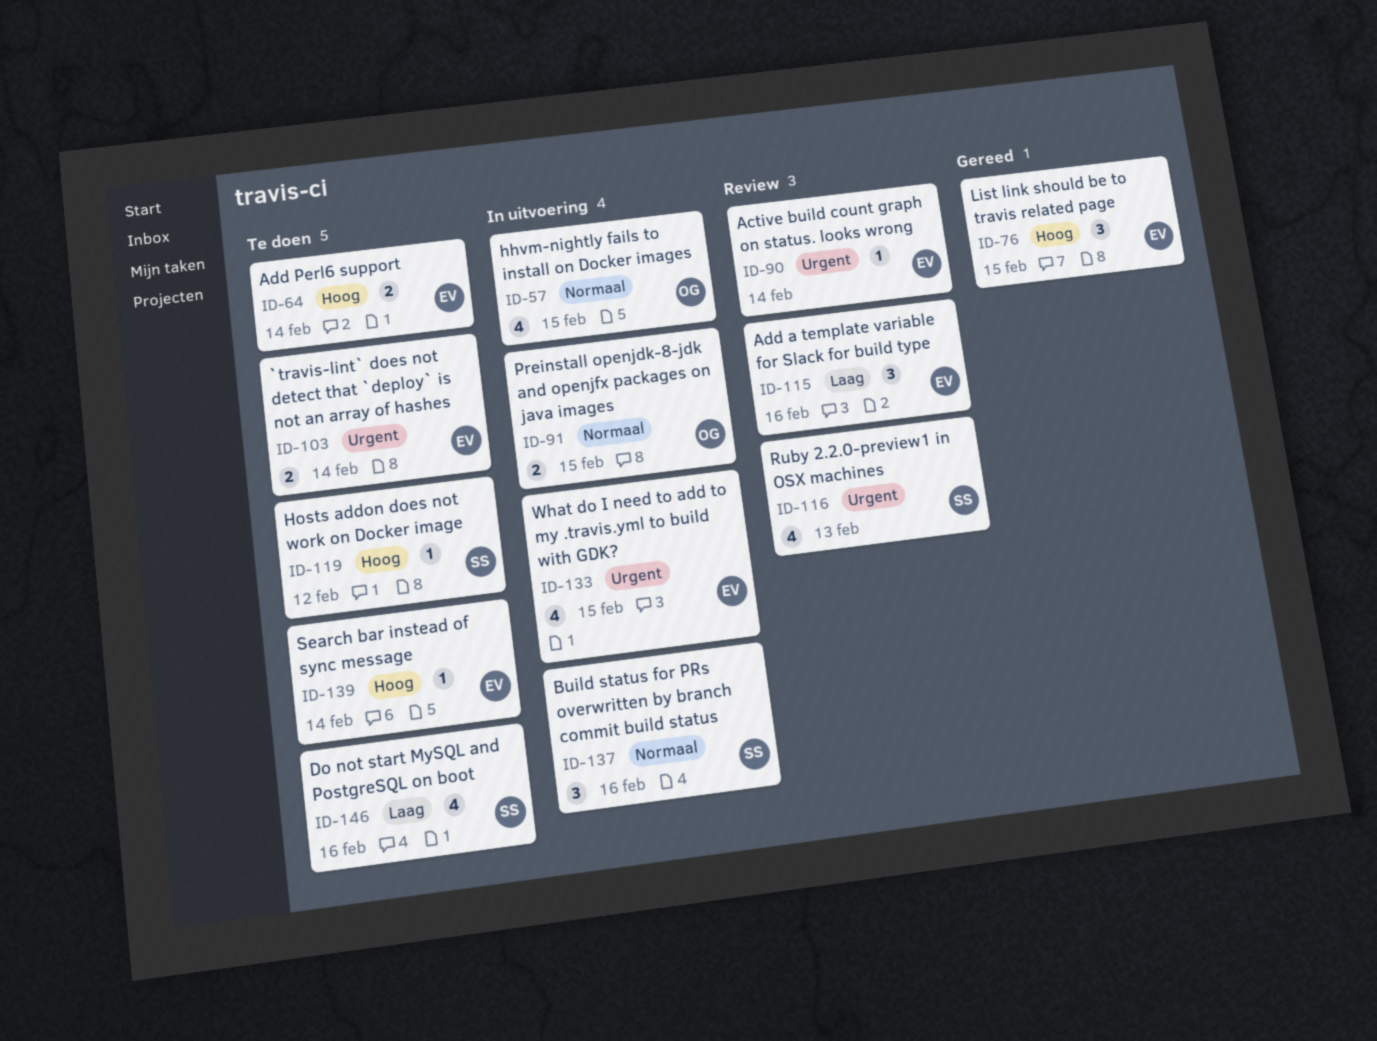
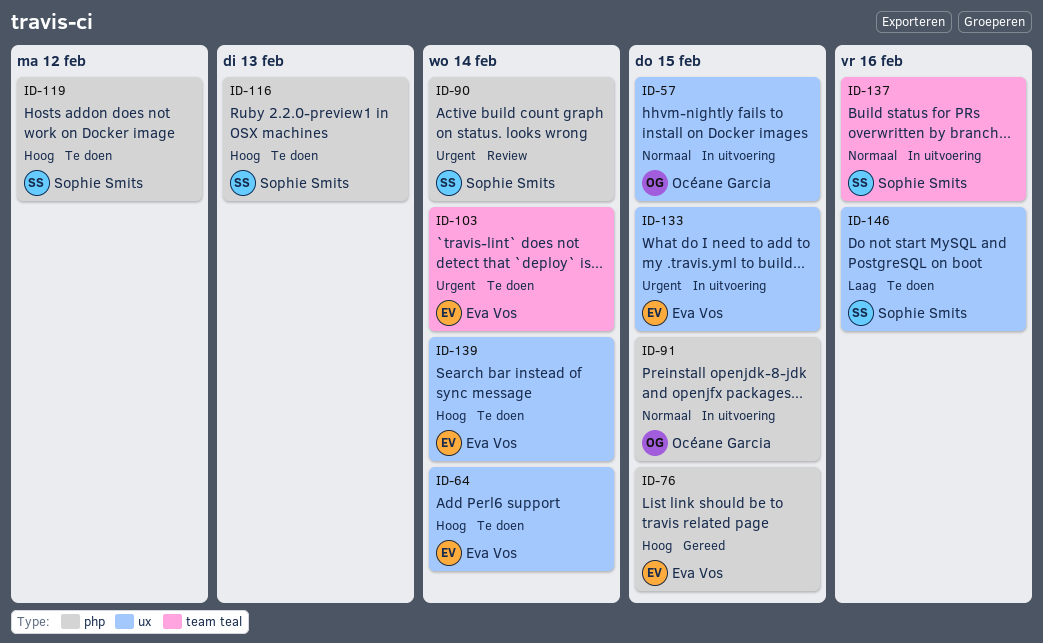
ID-90, owner: Eva Vos -> Sophie Smits
ID-115: present -> none
ID-116, status: Review -> Te doen
ID-116, priority: Urgent -> Hoog

